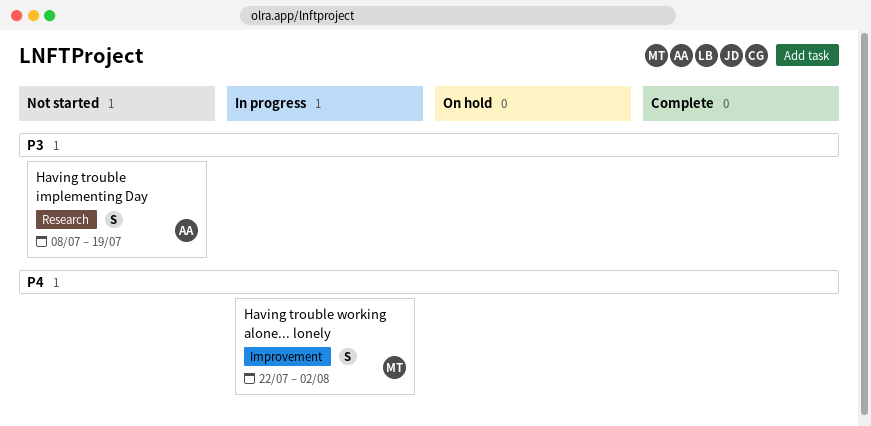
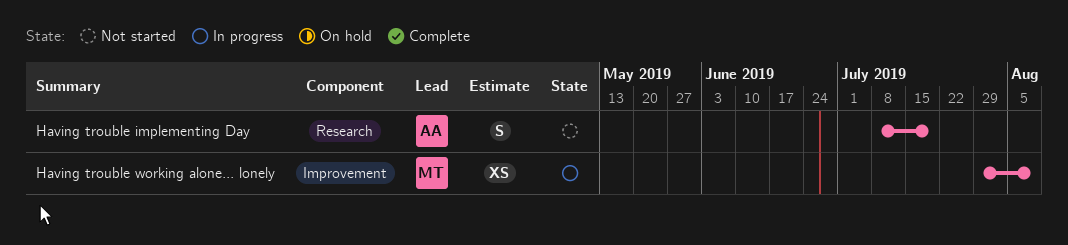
Having trouble working alone... lonely, estimate: S -> XS
Having trouble working alone... lonely, start: Jul 22 -> Jul 29
Having trouble working alone... lonely, due: Aug 2 -> Aug 9

